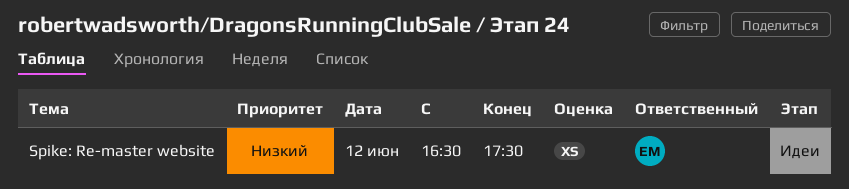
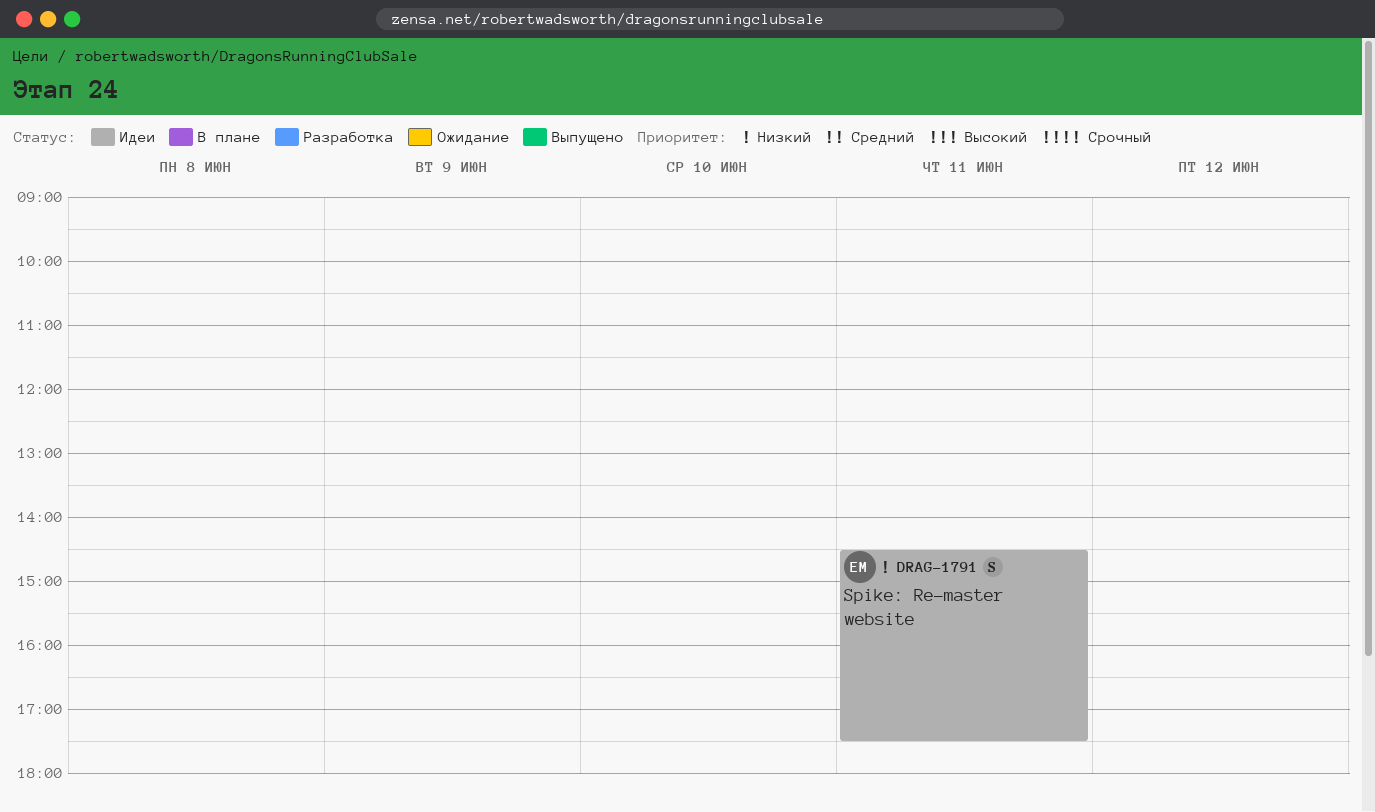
Spike: Re-master website, estimate: XS -> S
Spike: Re-master website, day: Jun 12 -> Jun 11
Spike: Re-master website, begins: 16:30 -> 14:30

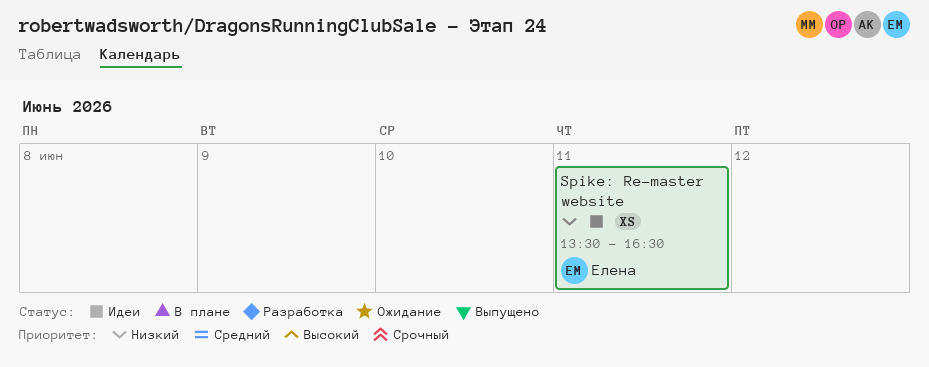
Spike: Re-master website, estimate: S -> XS
Spike: Re-master website, begins: 14:30 -> 13:30
Spike: Re-master website, ends: 17:30 -> 16:30

